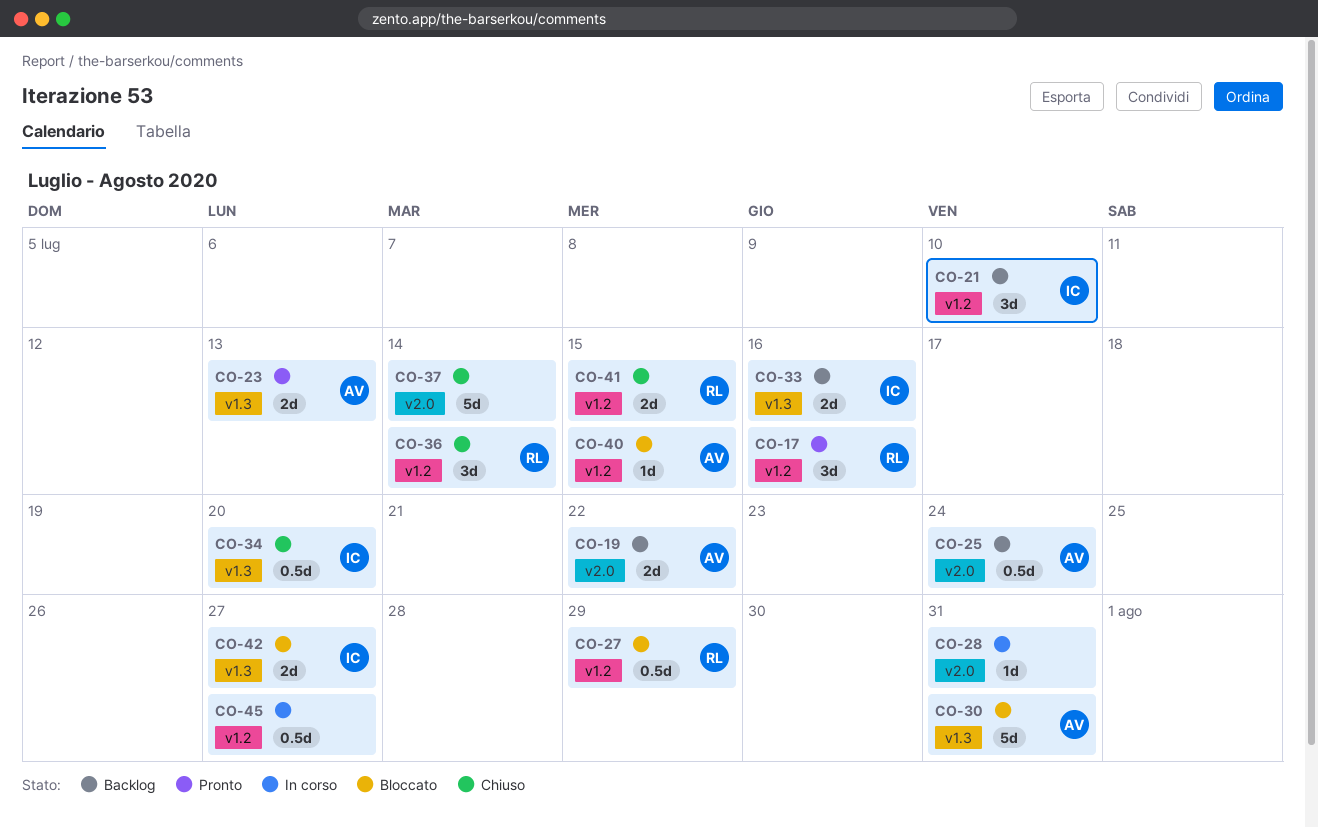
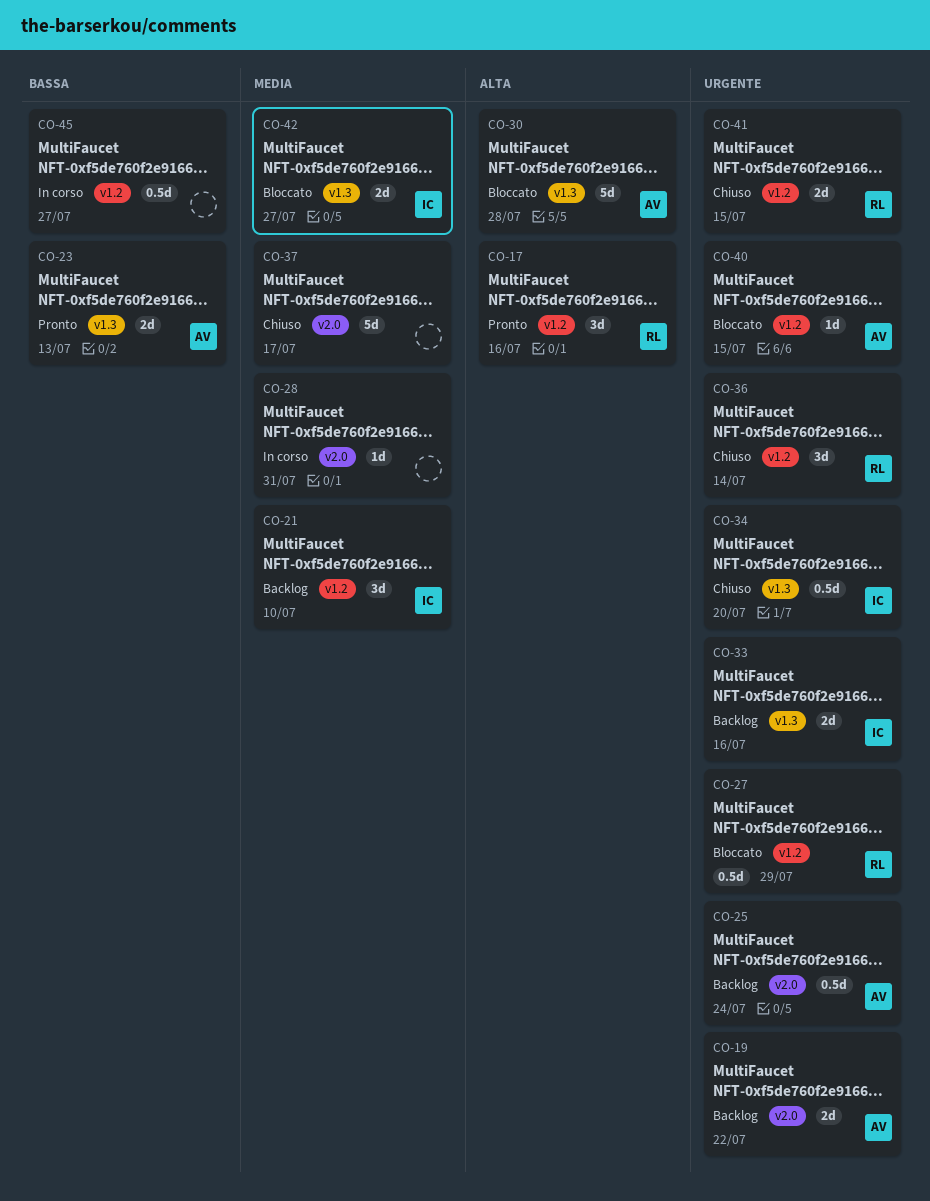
CO-30, due: Jul 31 -> Jul 28
CO-37, due: Jul 14 -> Jul 17

